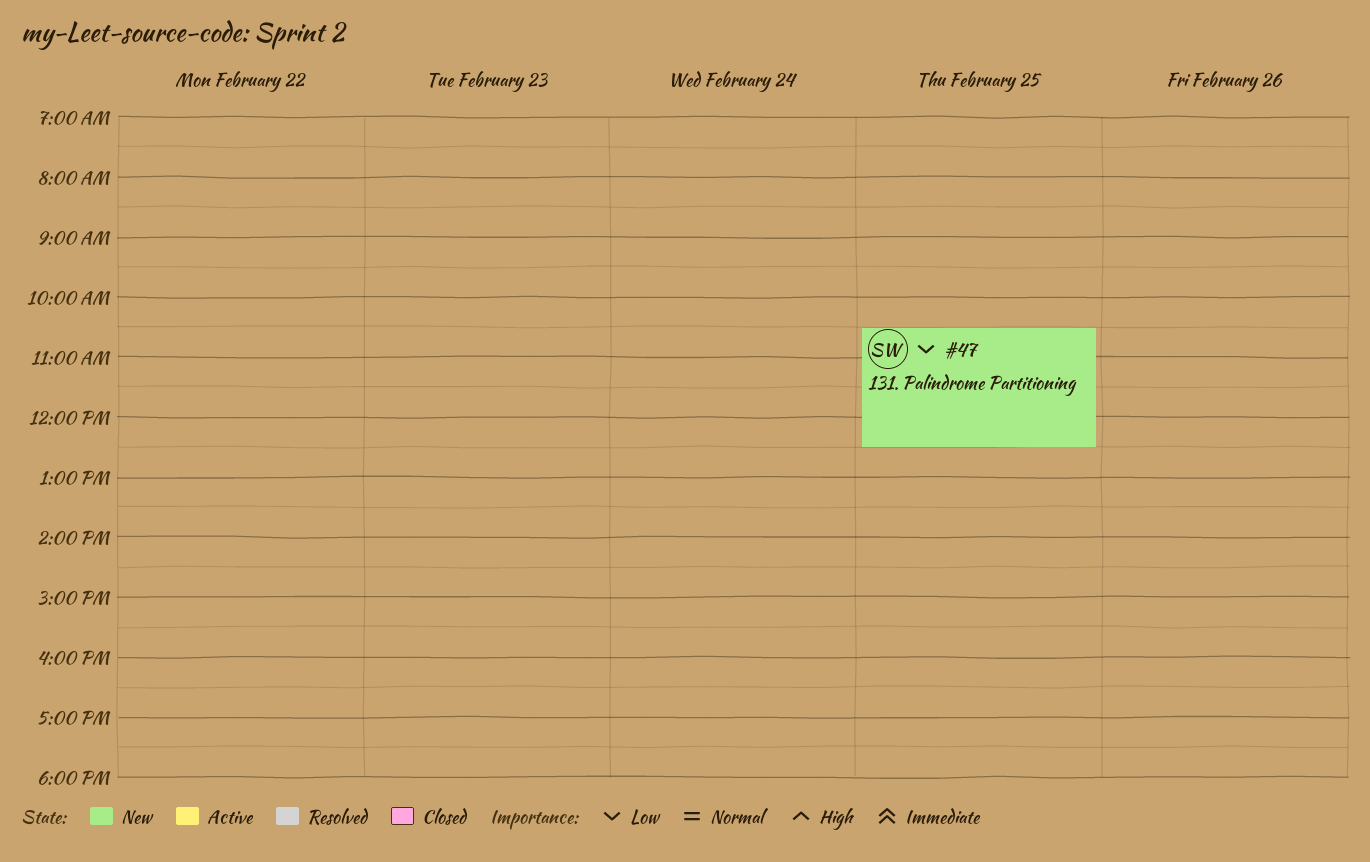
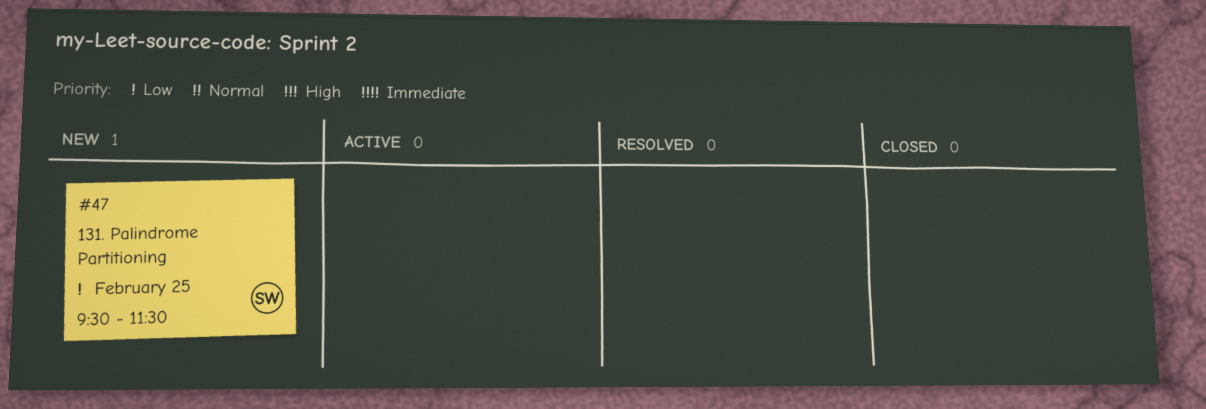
#47, begins: 10:30 -> 09:30
#47, ends: 12:30 -> 11:30

